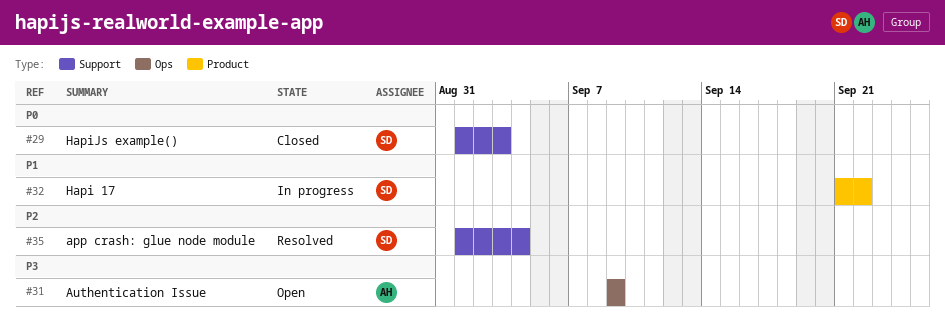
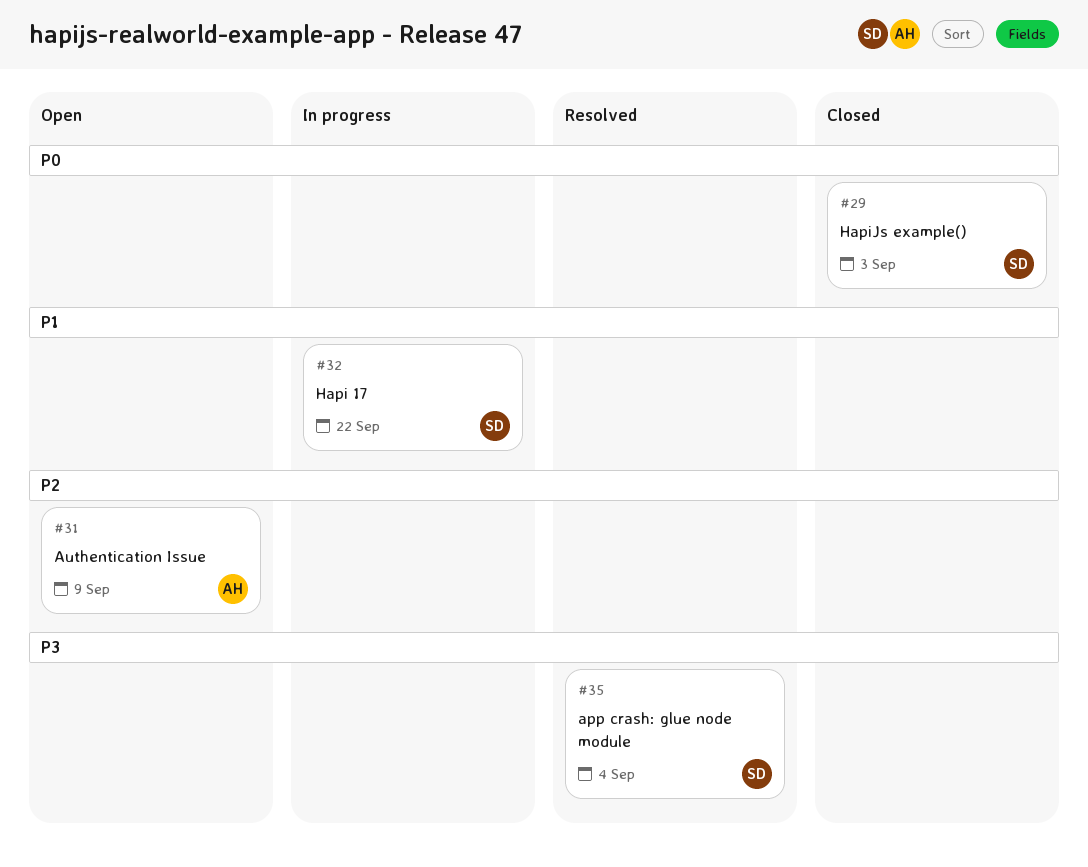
#31, priority: P3 -> P2
#35, priority: P2 -> P3

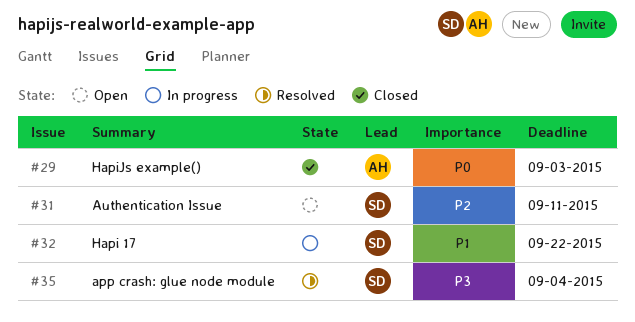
#29, owner: SD -> AH
#31, owner: AH -> SD
#31, due: Sep 9 -> Sep 11

